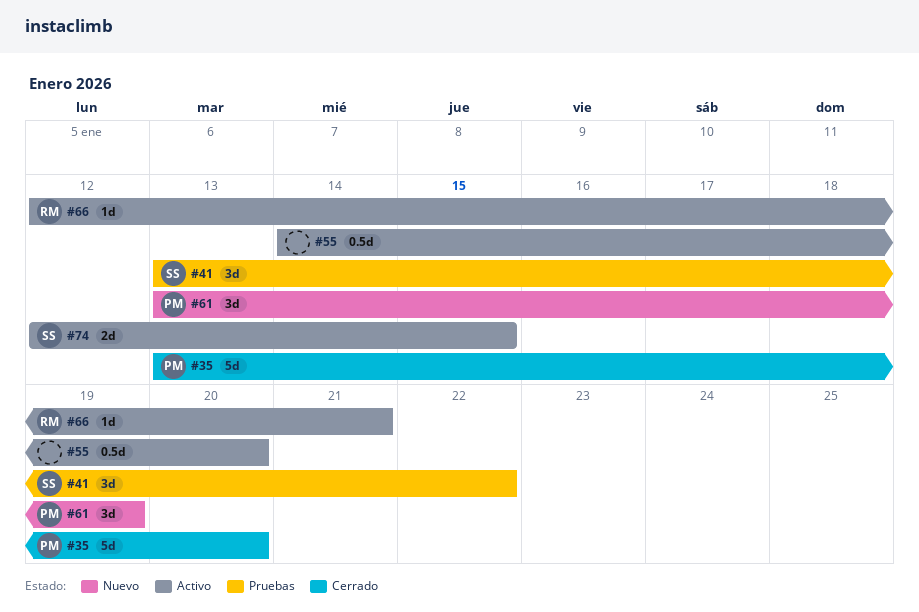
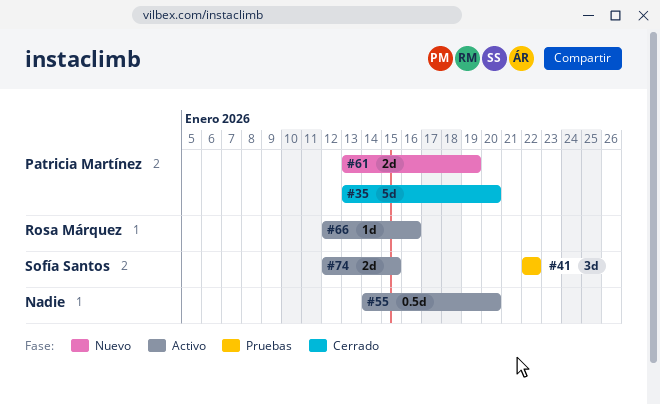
#41, start: Jan 13 -> Jan 22
#61, estimate: 3d -> 2d
#66, due: Jan 21 -> Jan 16

